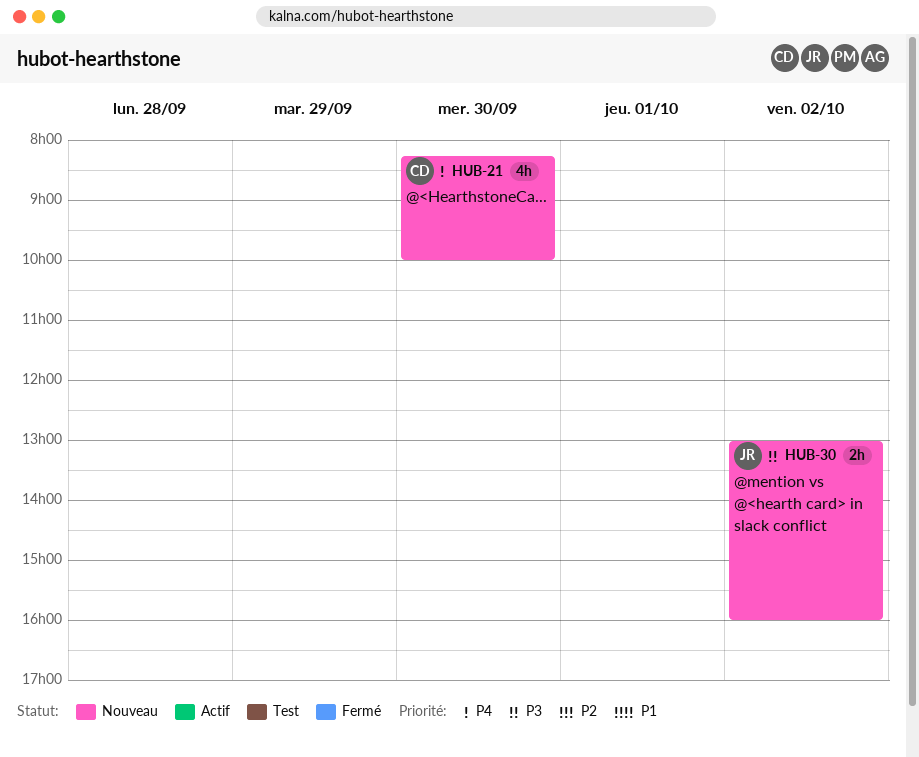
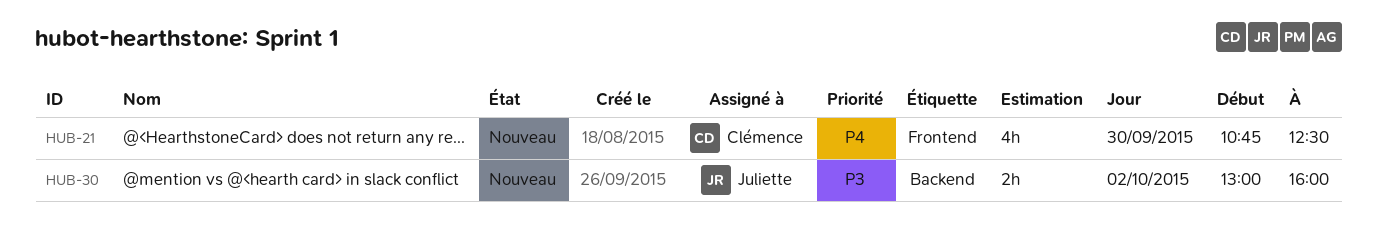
HUB-21, begins: 08:15 -> 10:45
HUB-21, ends: 10:00 -> 12:30

